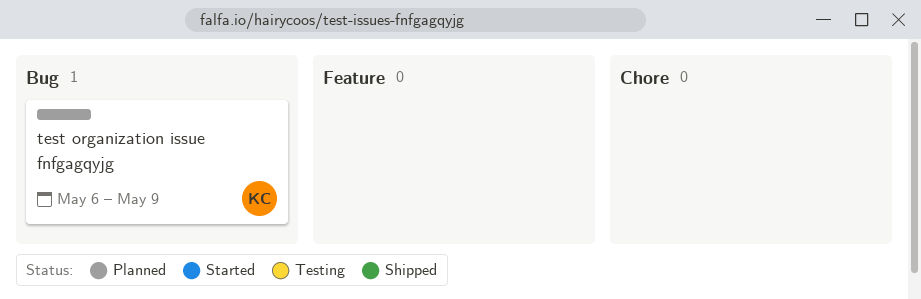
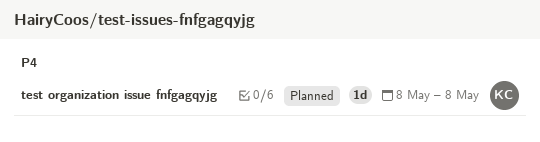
test organization issue fnfgagqyjg, start: May 6 -> May 8
test organization issue fnfgagqyjg, due: May 9 -> May 8

